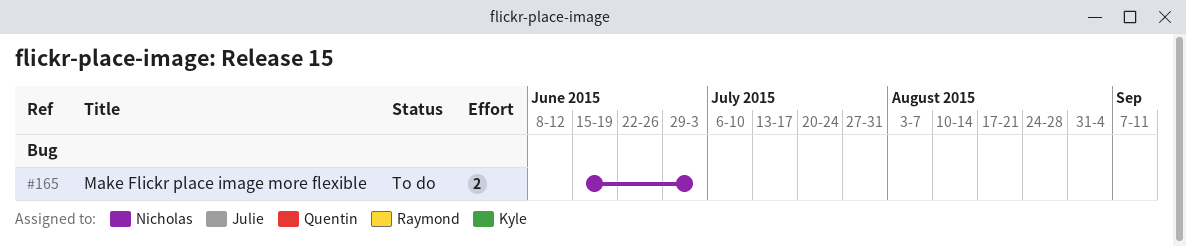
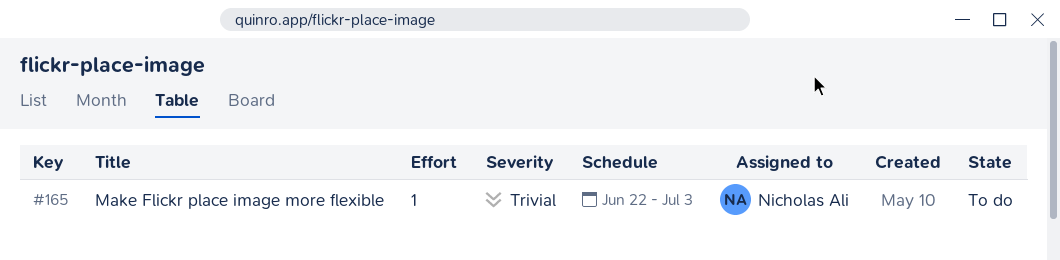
#165, estimate: 2 -> 1
#165, start: Jun 15 -> Jun 22

